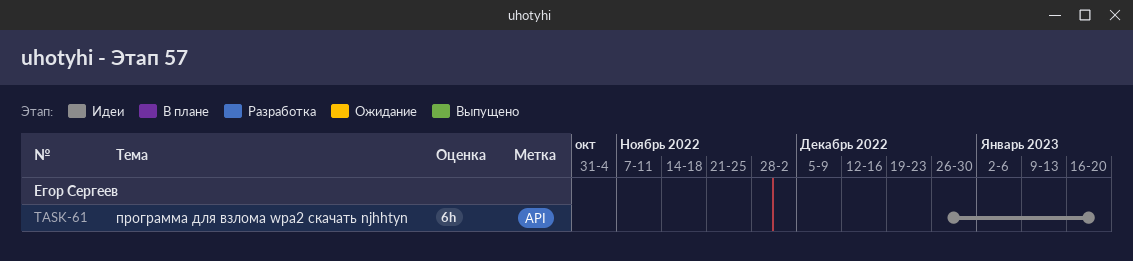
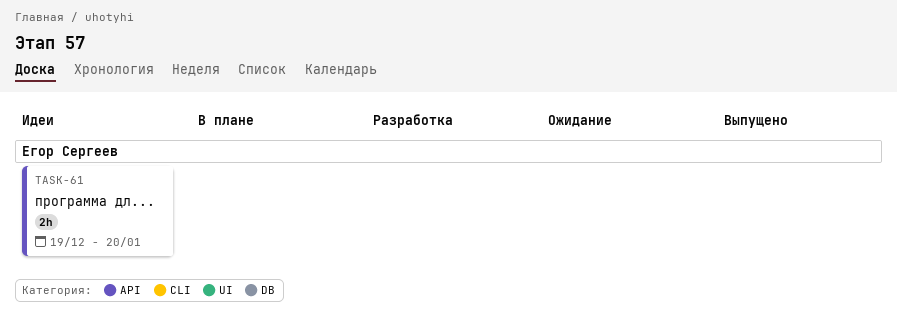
TASK-61, estimate: 6h -> 2h
TASK-61, start: Dec 26 -> Dec 19

